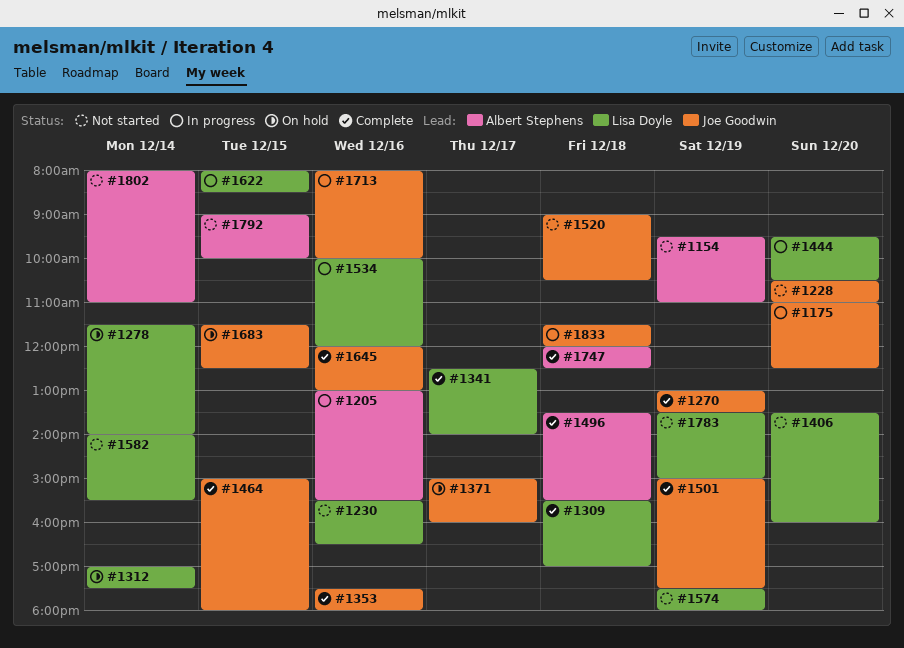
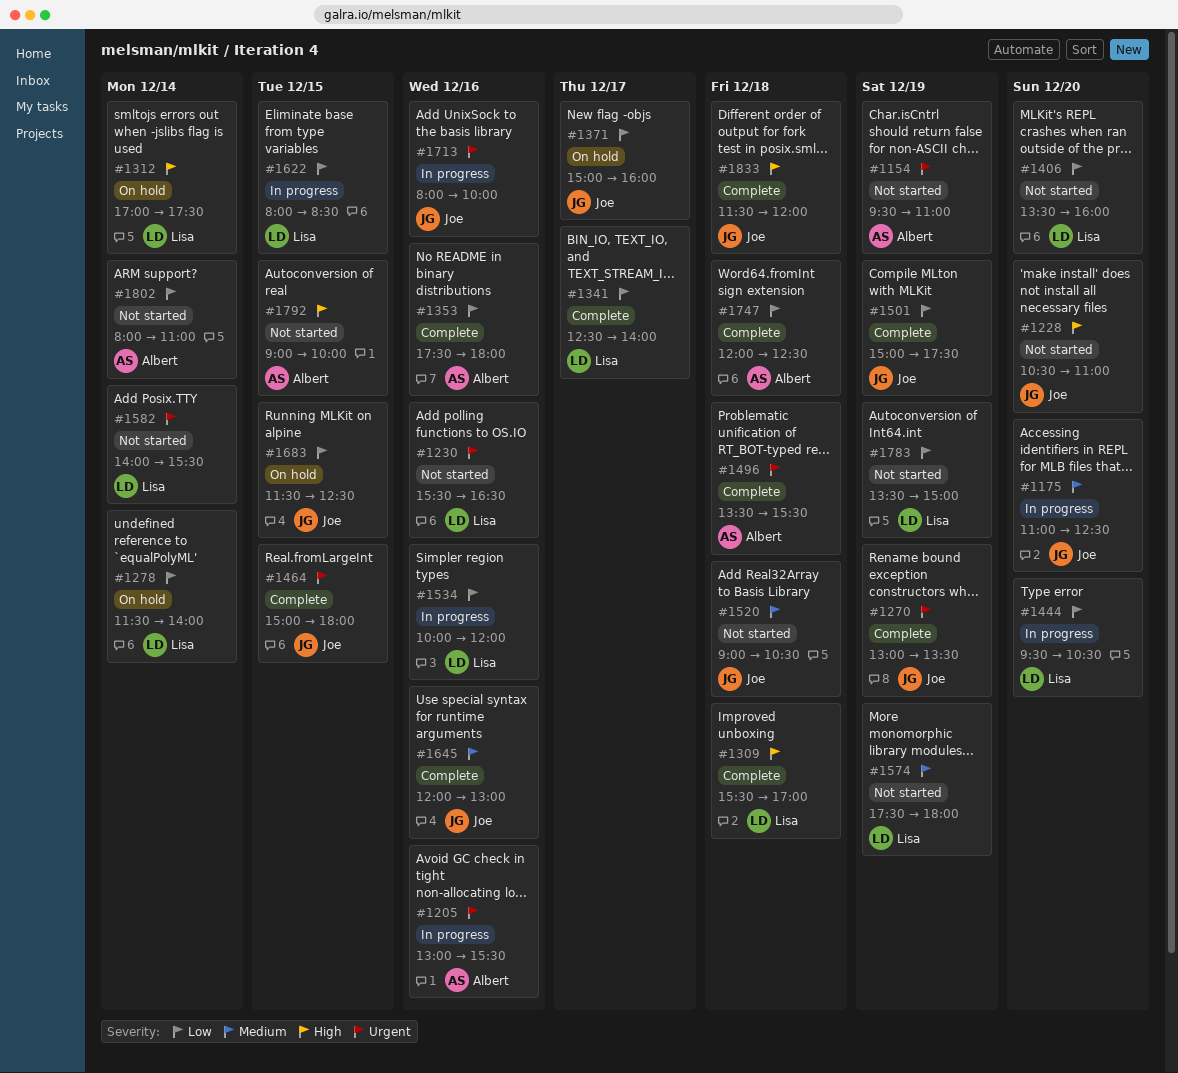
#1353, owner: Joe Goodwin -> Albert Stephens
#1833, status: In progress -> Complete

